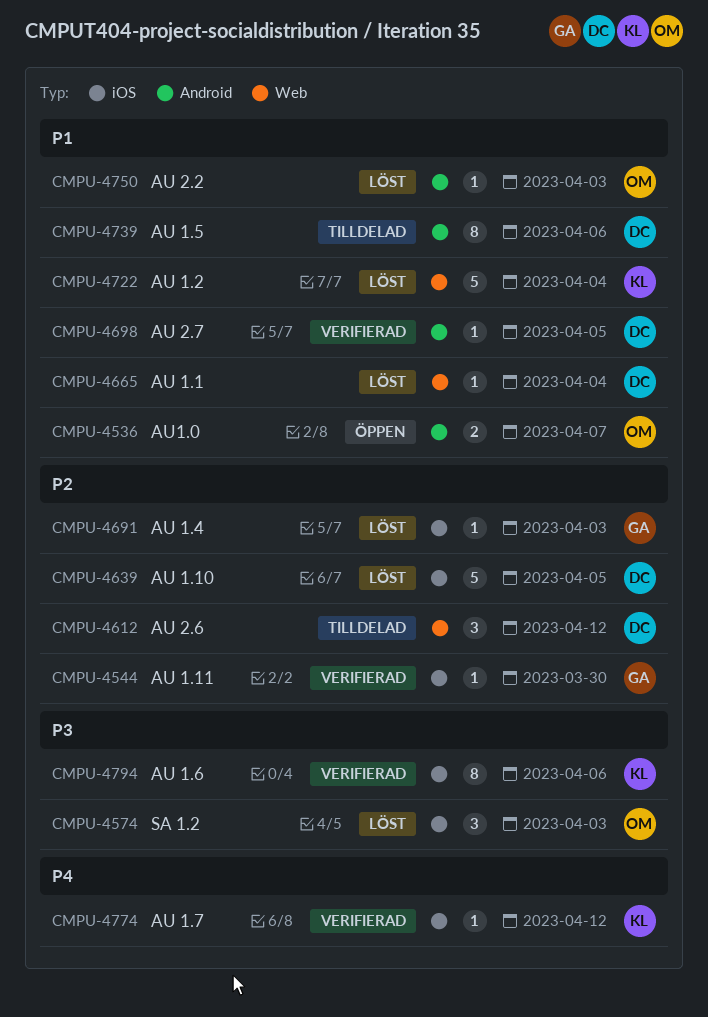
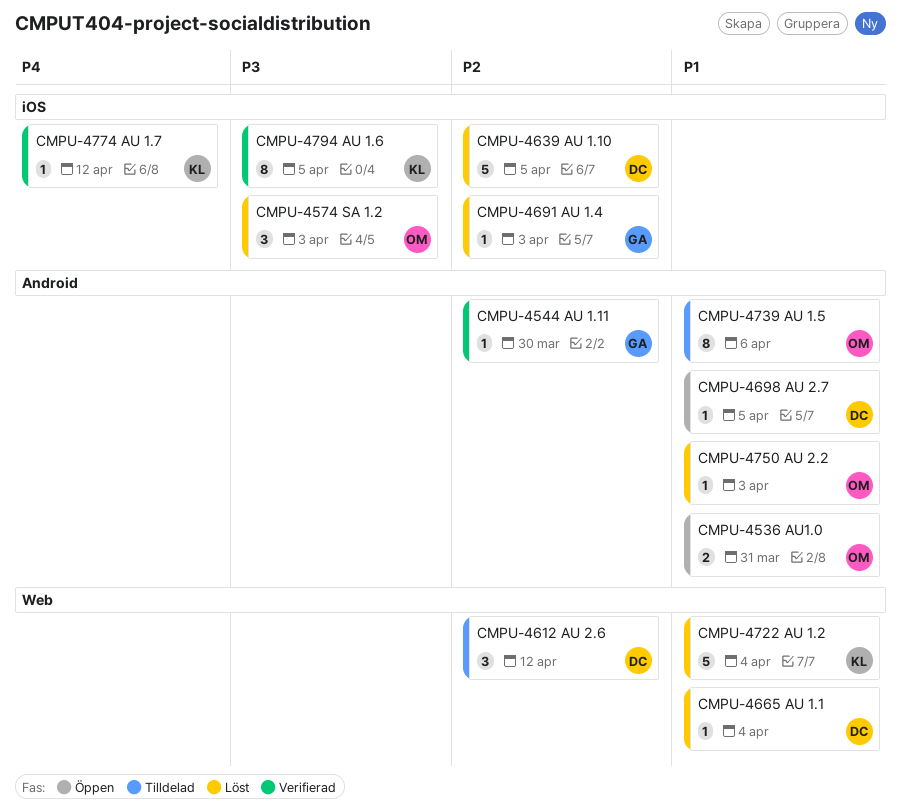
CMPU-4536, due: Apr 7 -> Mar 31
CMPU-4544, label: iOS -> Android
CMPU-4698, status: Verifierad -> Öppen
CMPU-4739, owner: DC -> OM
CMPU-4794, due: Apr 6 -> Apr 5

